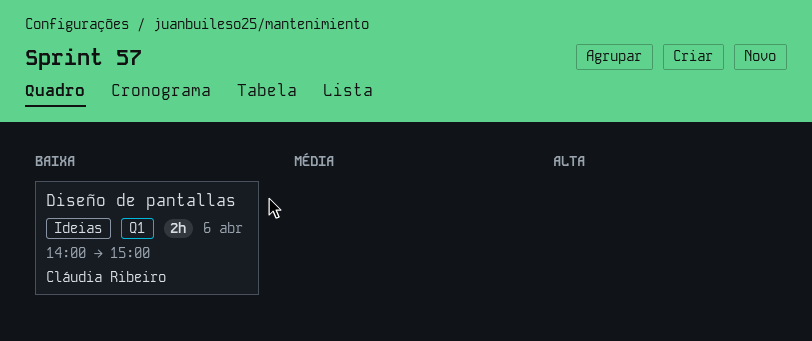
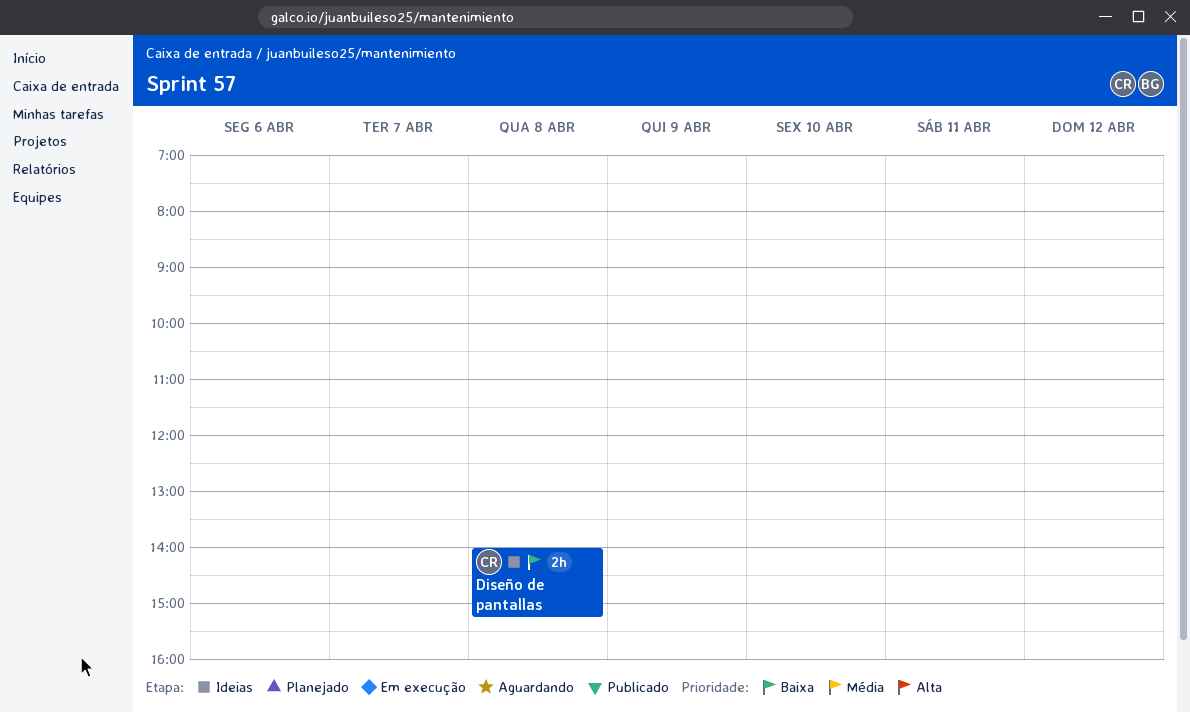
Diseño de pantallas, day: Apr 6 -> Apr 8
Diseño de pantallas, ends: 15:00 -> 15:15

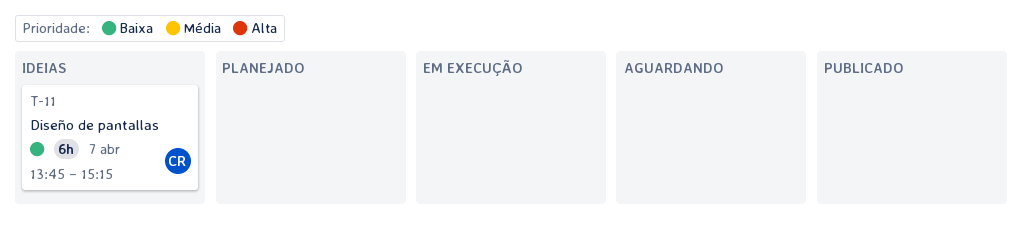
Diseño de pantallas, estimate: 2h -> 6h
Diseño de pantallas, day: Apr 8 -> Apr 7
Diseño de pantallas, begins: 14:00 -> 13:45

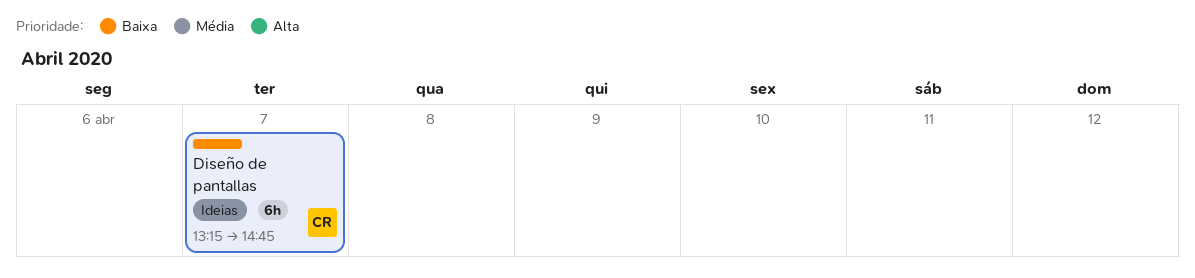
Diseño de pantallas, begins: 13:45 -> 13:15
Diseño de pantallas, ends: 15:15 -> 14:45

